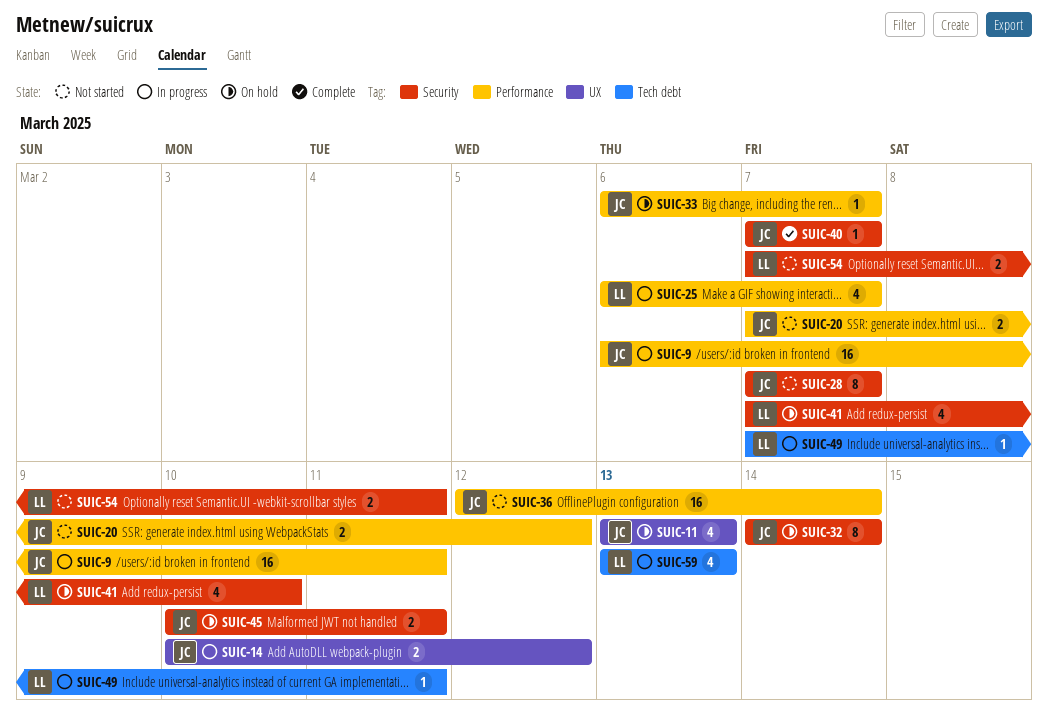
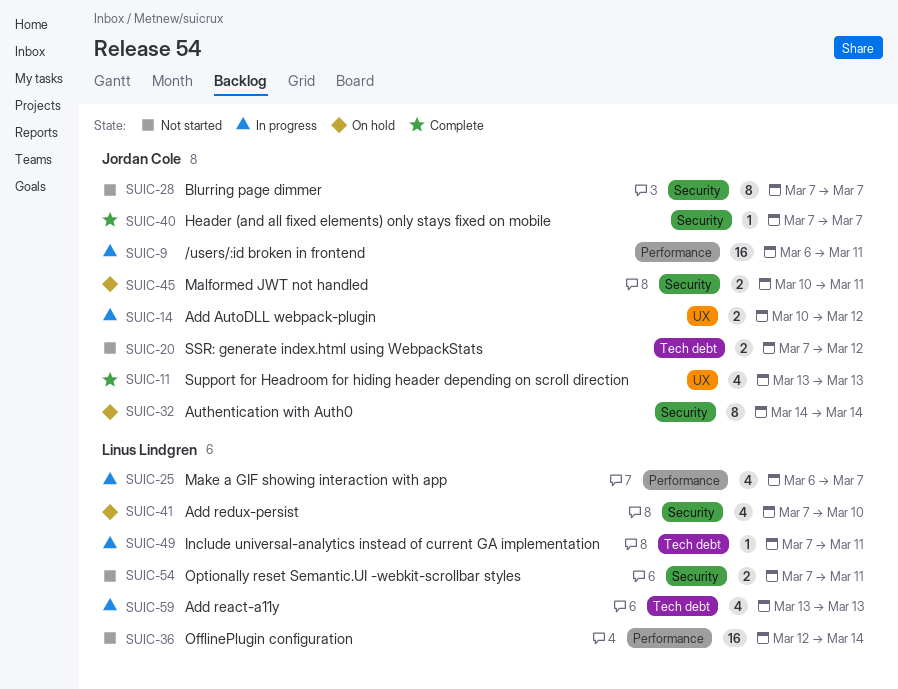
SUIC-11, status: On hold -> Complete
SUIC-20, label: Performance -> Tech debt
SUIC-33: present -> none
SUIC-36, owner: Jordan Cole -> Linus Lindgren

